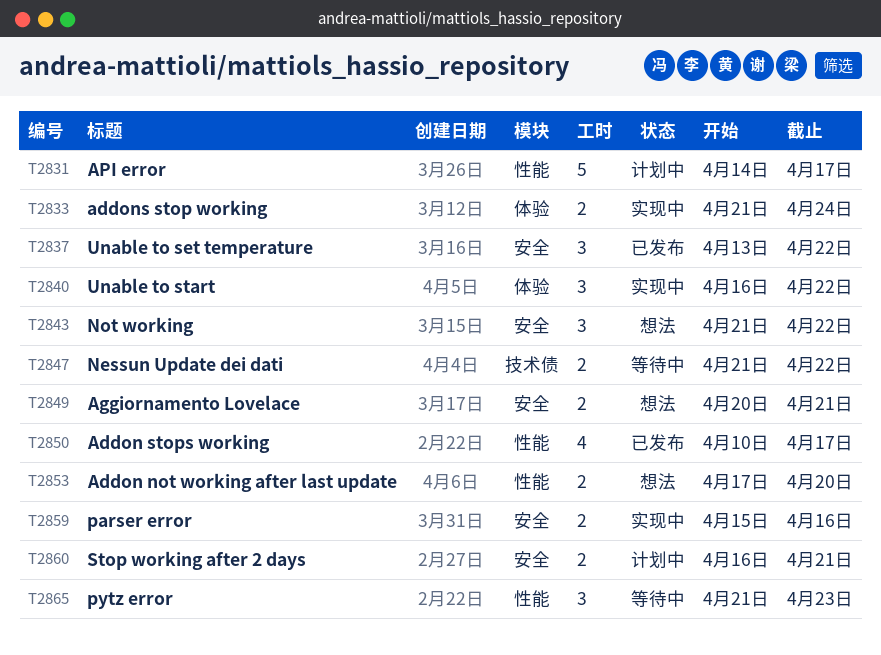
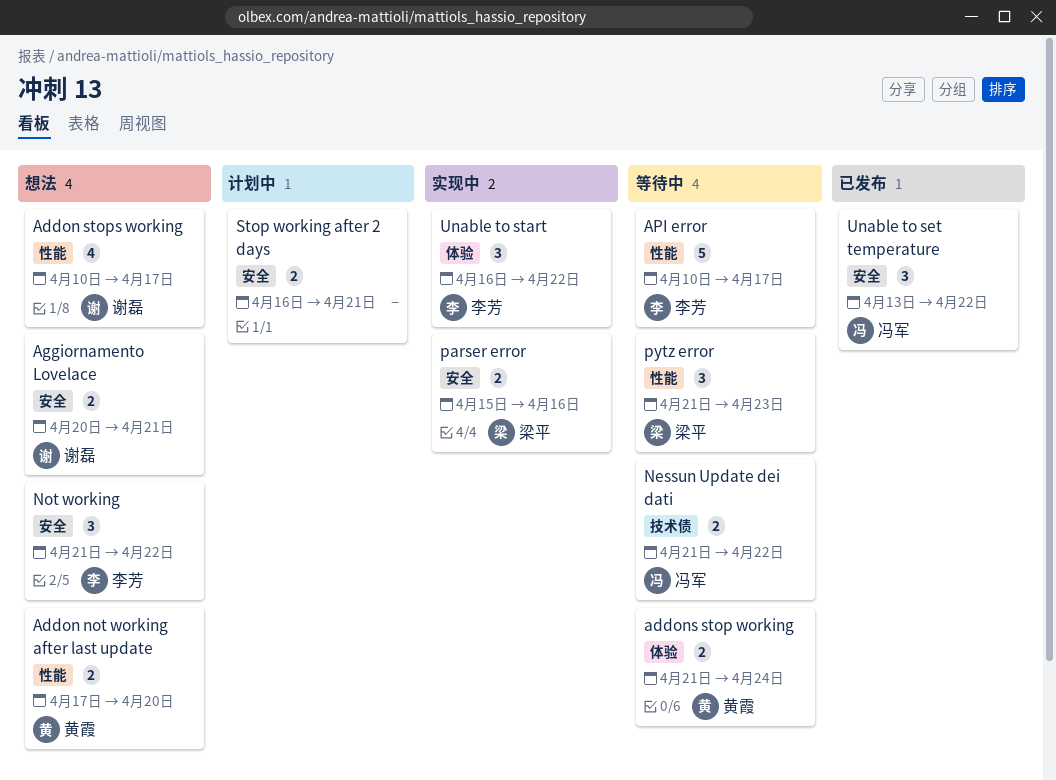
Addon stops working, status: 已发布 -> 想法
addons stop working, status: 实现中 -> 等待中
API error, status: 计划中 -> 等待中
API error, start: Apr 14 -> Apr 10

